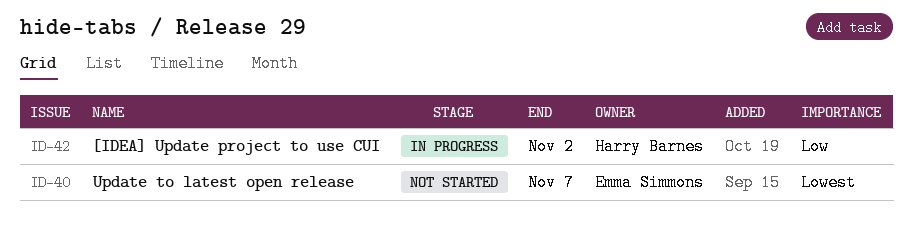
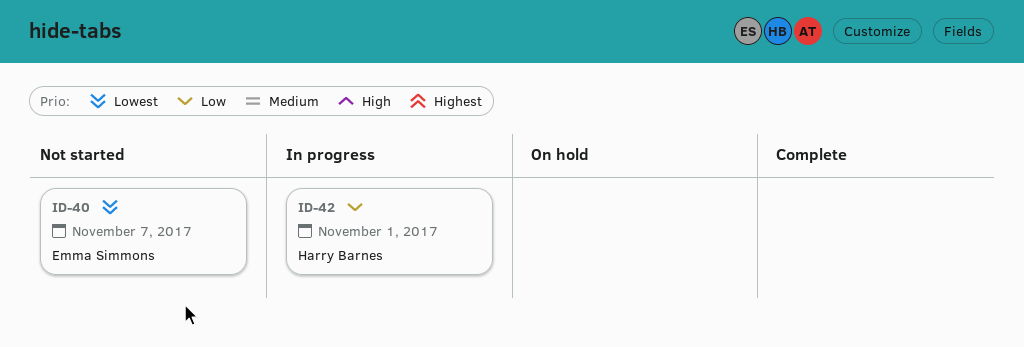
ID-42, due: Nov 2 -> Nov 1

